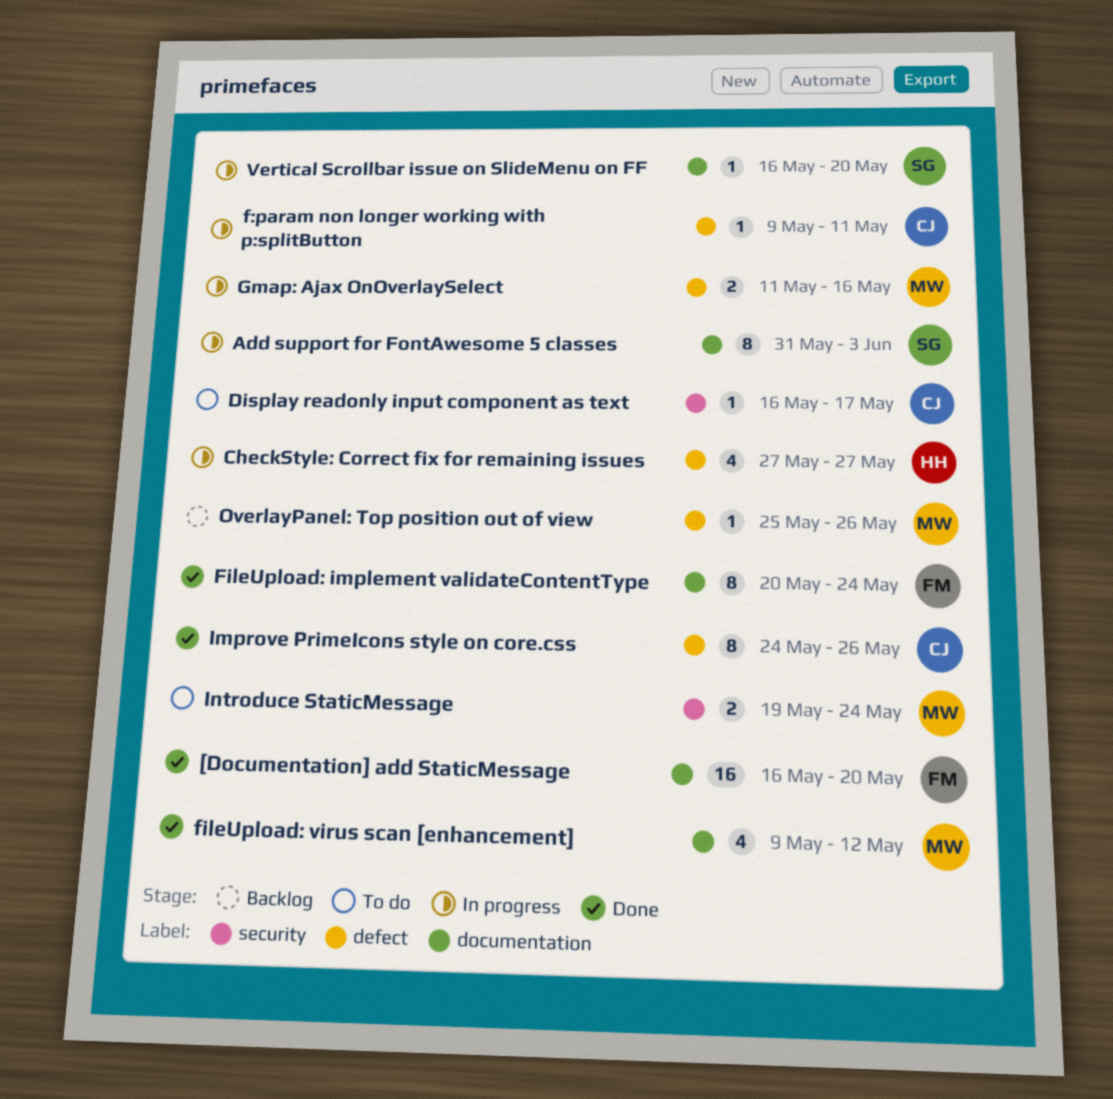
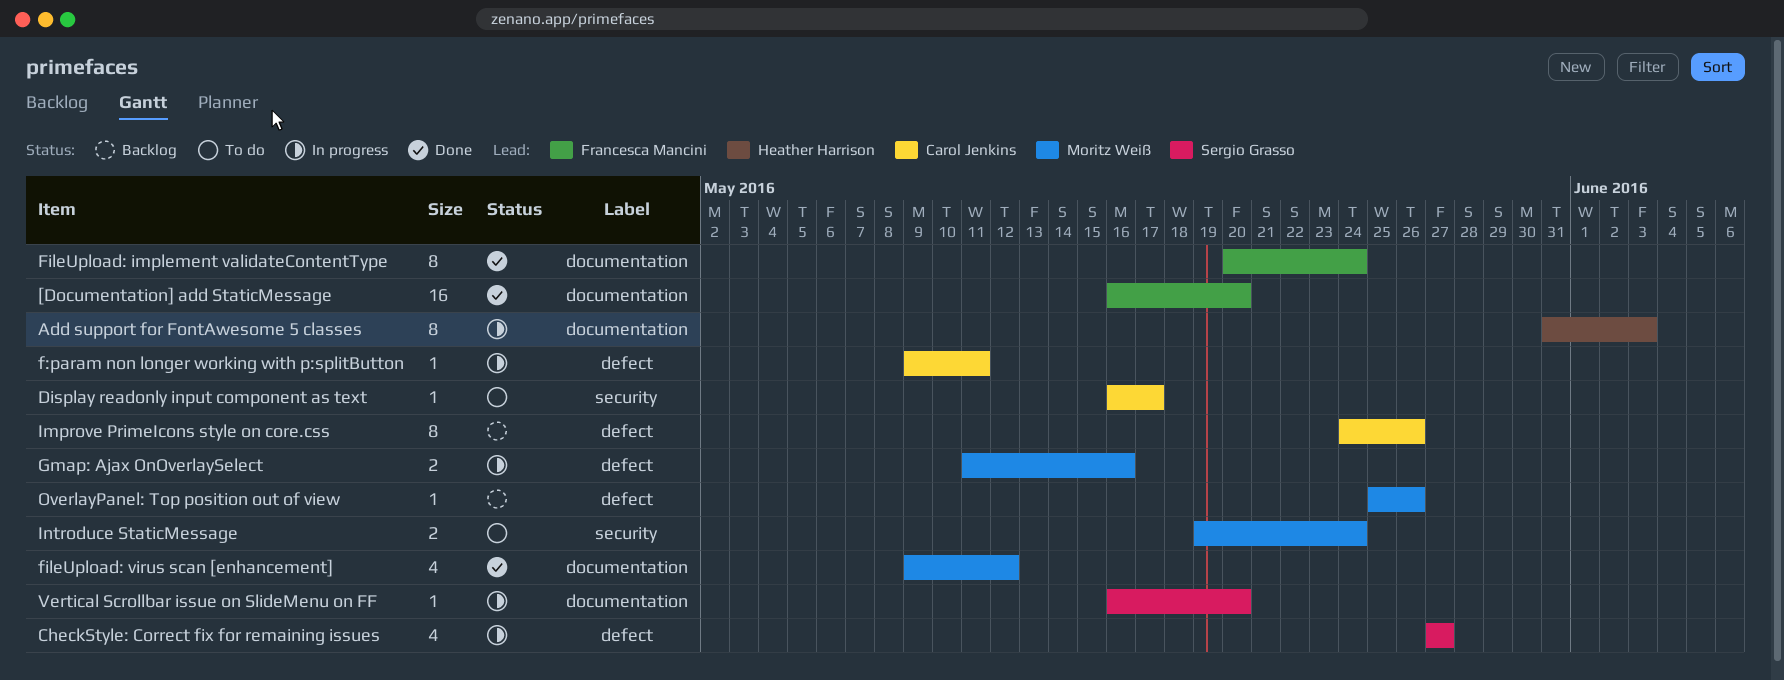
Add support for FontAwesome 5 classes, owner: Sergio Grasso -> Heather Harrison
CheckStyle: Correct fix for remaining issues, owner: Heather Harrison -> Sergio Grasso
Improve PrimeIcons style on core.css, status: Done -> Backlog

